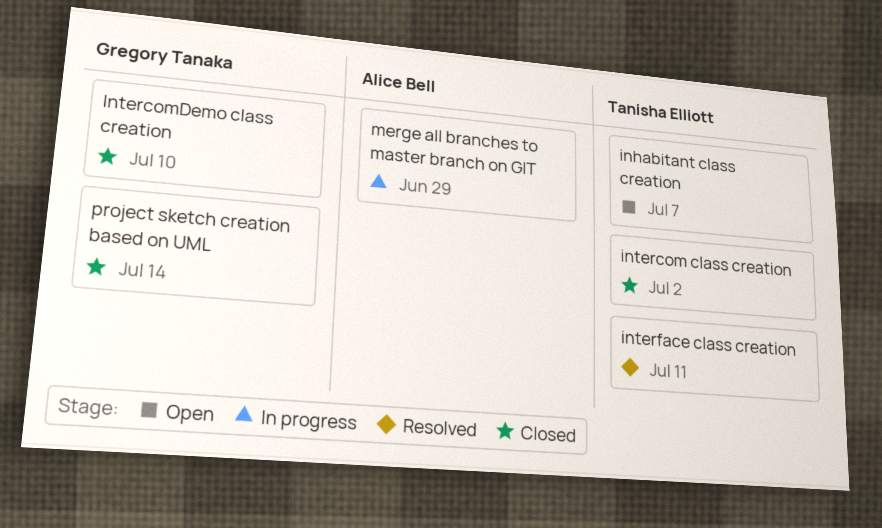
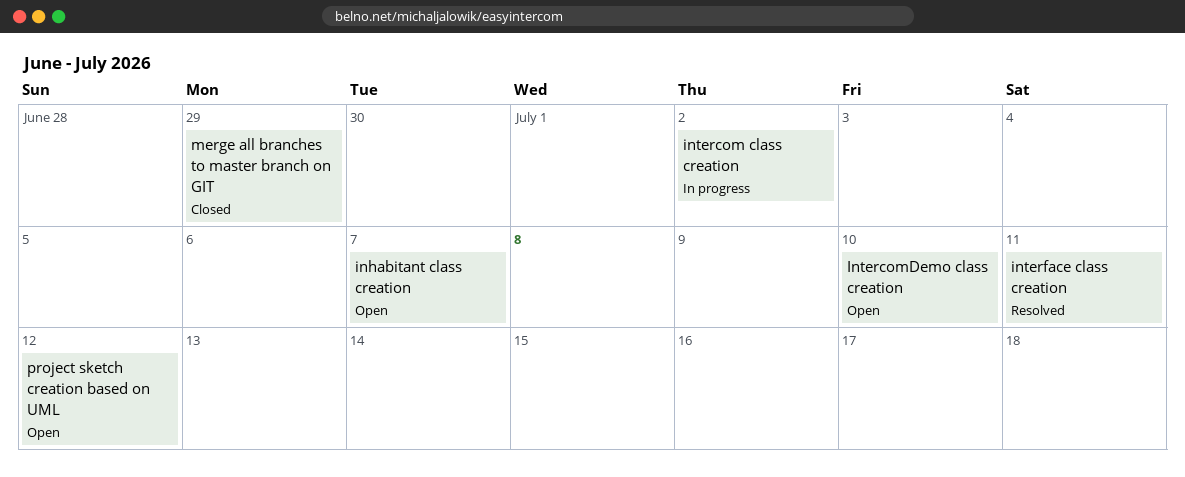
intercom class creation, status: Closed -> In progress
IntercomDemo class creation, status: Closed -> Open
merge all branches to master branch on GIT, status: In progress -> Closed
project sketch creation based on UML, status: Closed -> Open
project sketch creation based on UML, due: Jul 14 -> Jul 12

